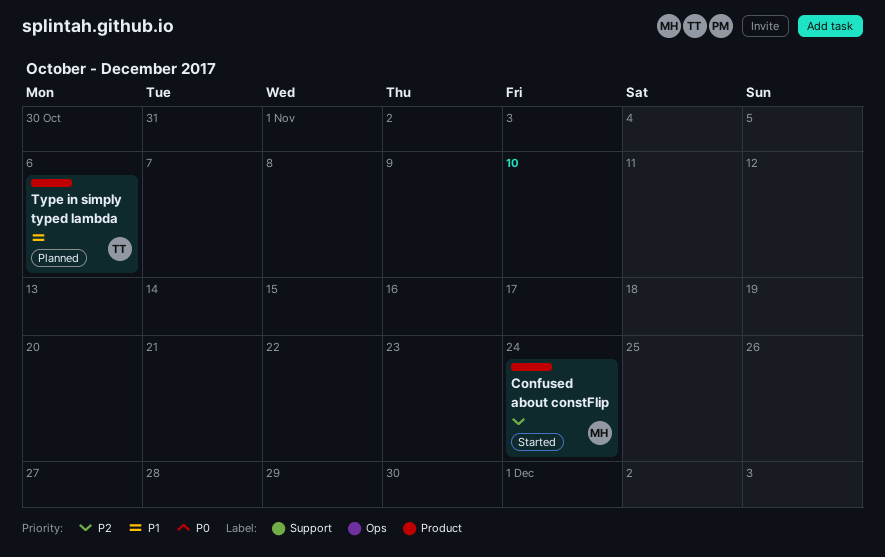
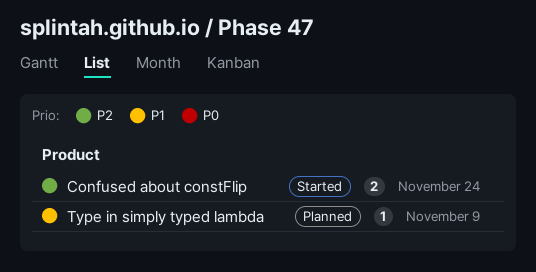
Type in simply typed lambda, due: Nov 6 -> Nov 9

